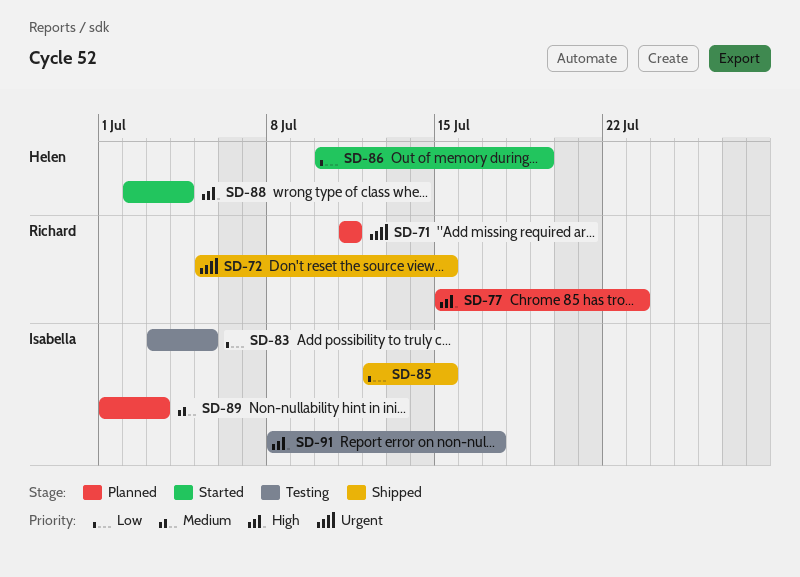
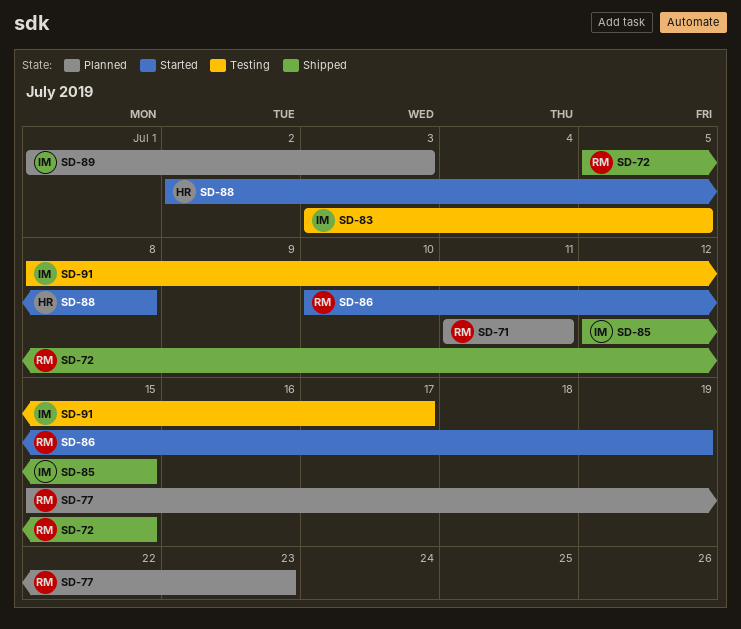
SD-86, owner: Helen -> Richard
SD-88, due: Jul 4 -> Jul 8

